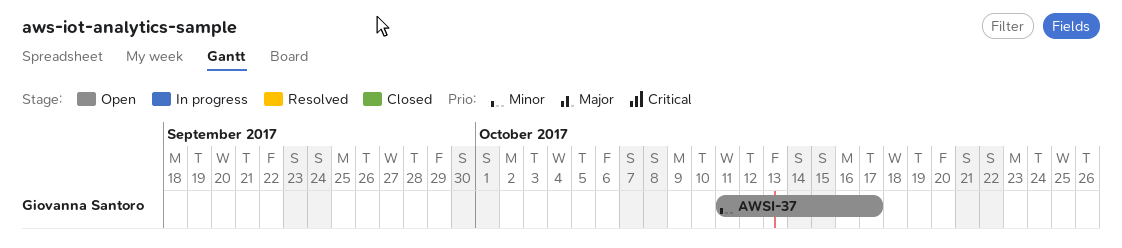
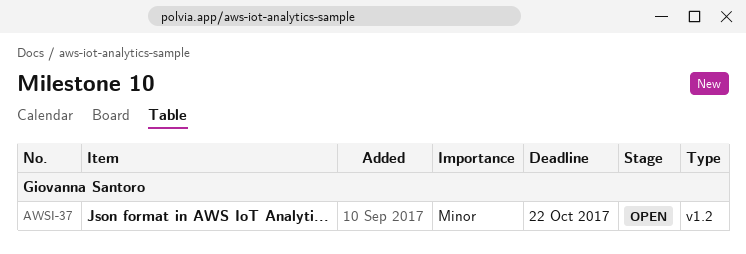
AWSI-37, due: Oct 17 -> Oct 22

